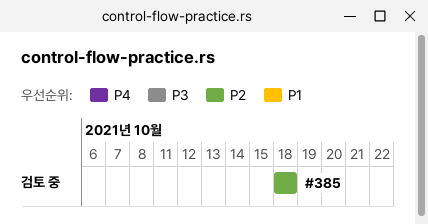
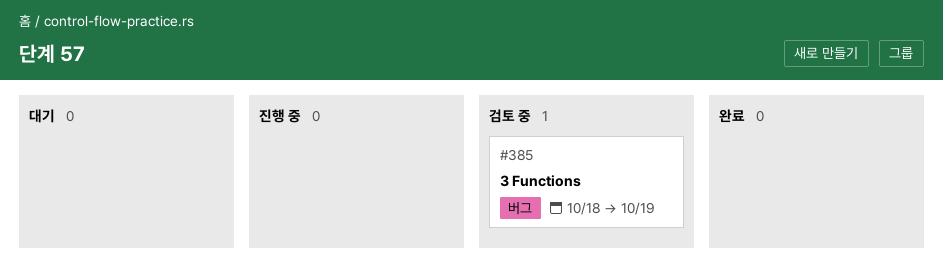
#385, due: Oct 18 -> Oct 19

